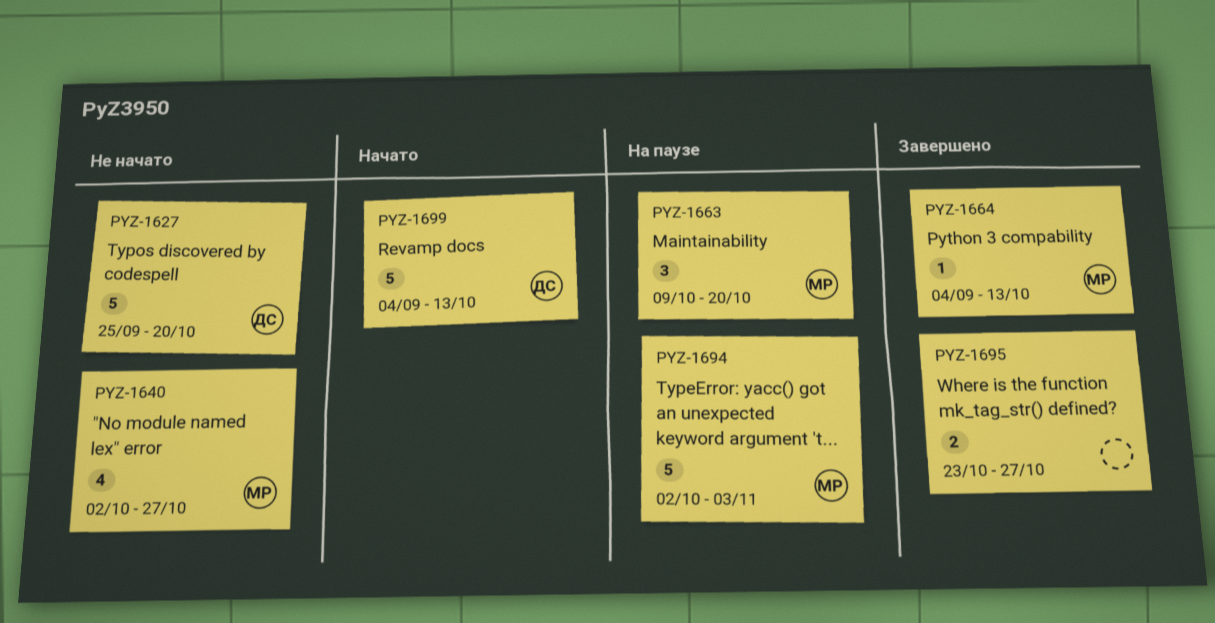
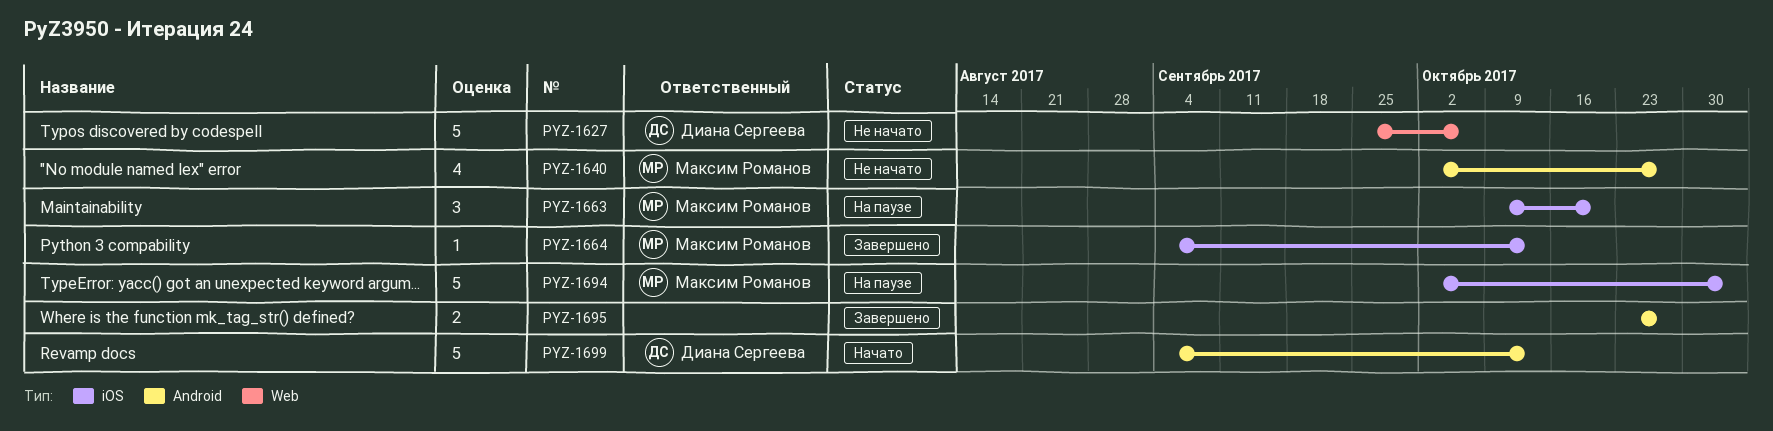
PYZ-1627, due: Oct 20 -> Oct 6

